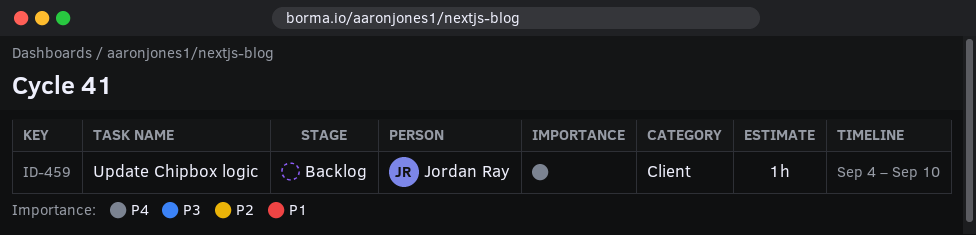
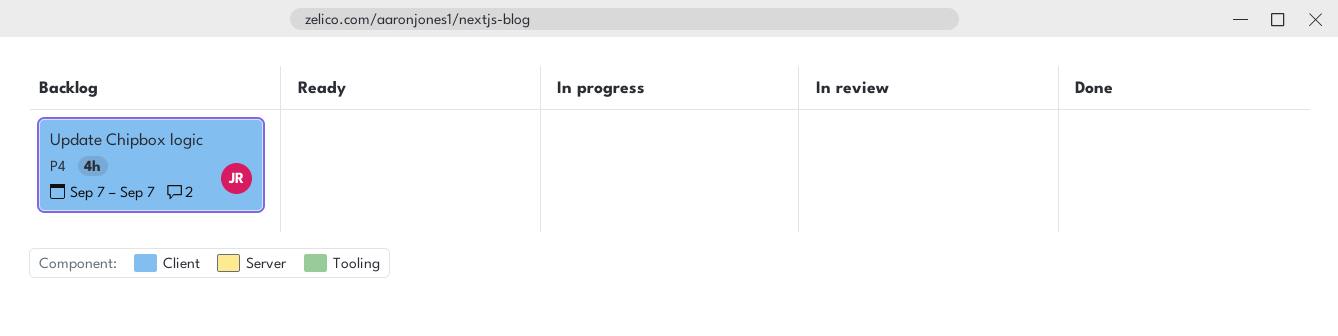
Update Chipbox logic, estimate: 1h -> 4h
Update Chipbox logic, start: Sep 4 -> Sep 7
Update Chipbox logic, due: Sep 10 -> Sep 7

